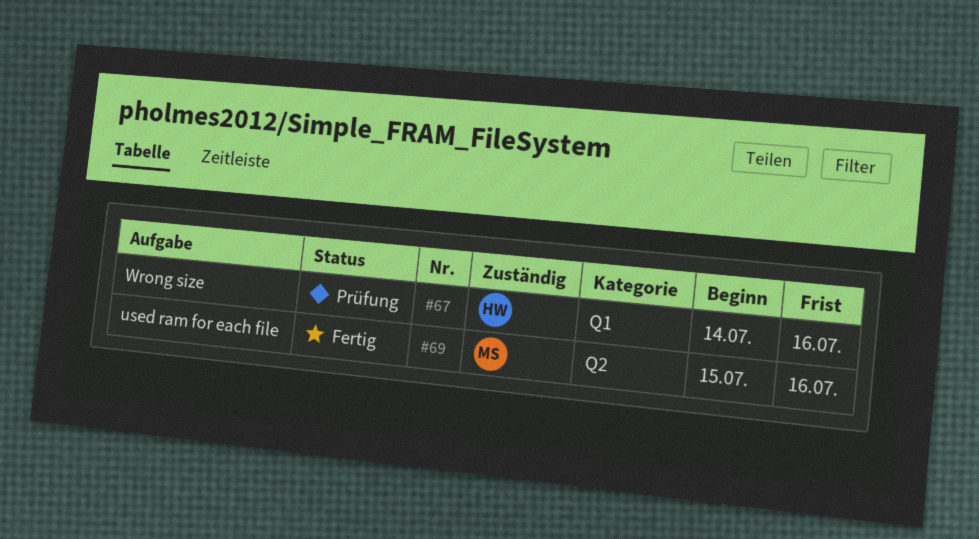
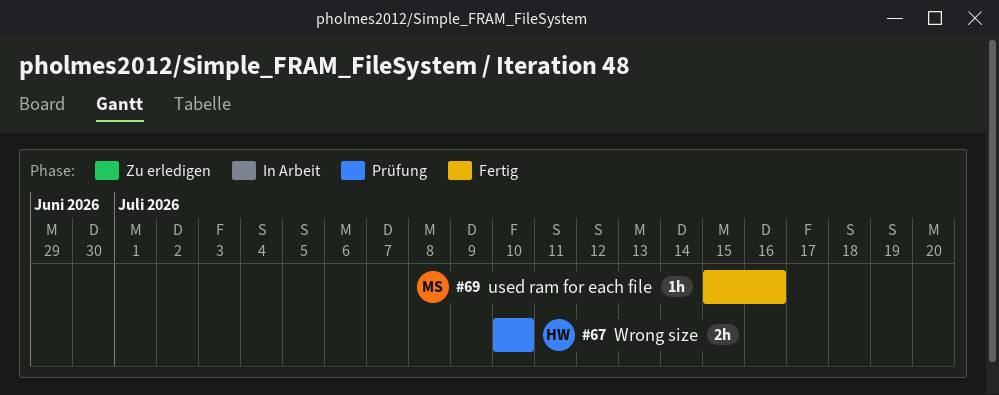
#67, start: Jul 14 -> Jul 10
#67, due: Jul 16 -> Jul 10

